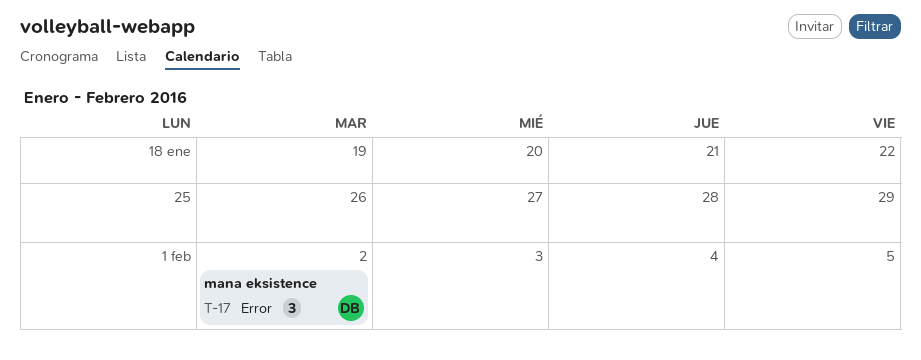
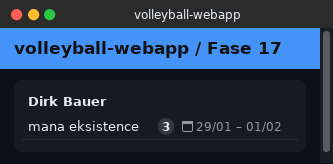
mana eksistence, due: Feb 2 -> Feb 1

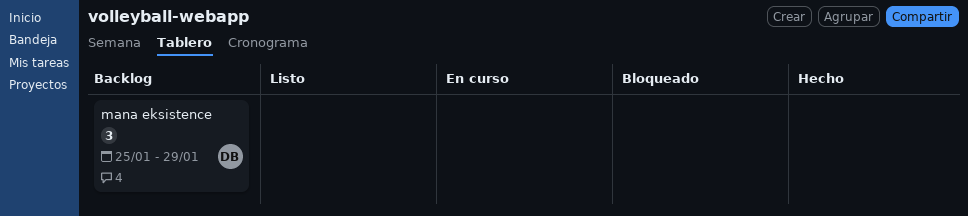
mana eksistence, start: Jan 29 -> Jan 25
mana eksistence, due: Feb 1 -> Jan 29

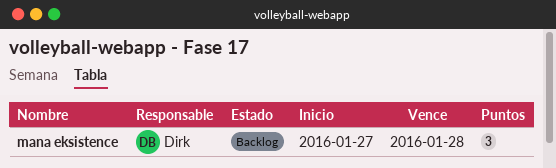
mana eksistence, start: Jan 25 -> Jan 27
mana eksistence, due: Jan 29 -> Jan 28

